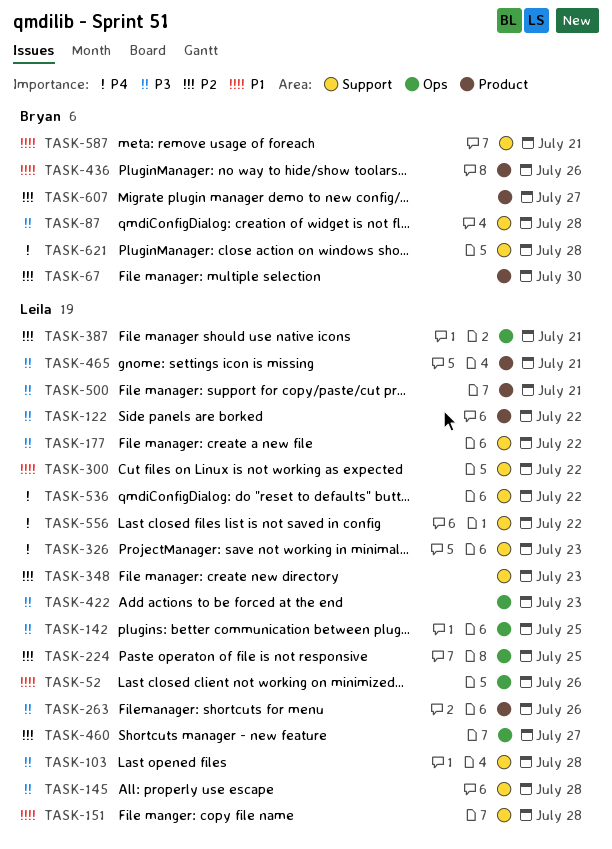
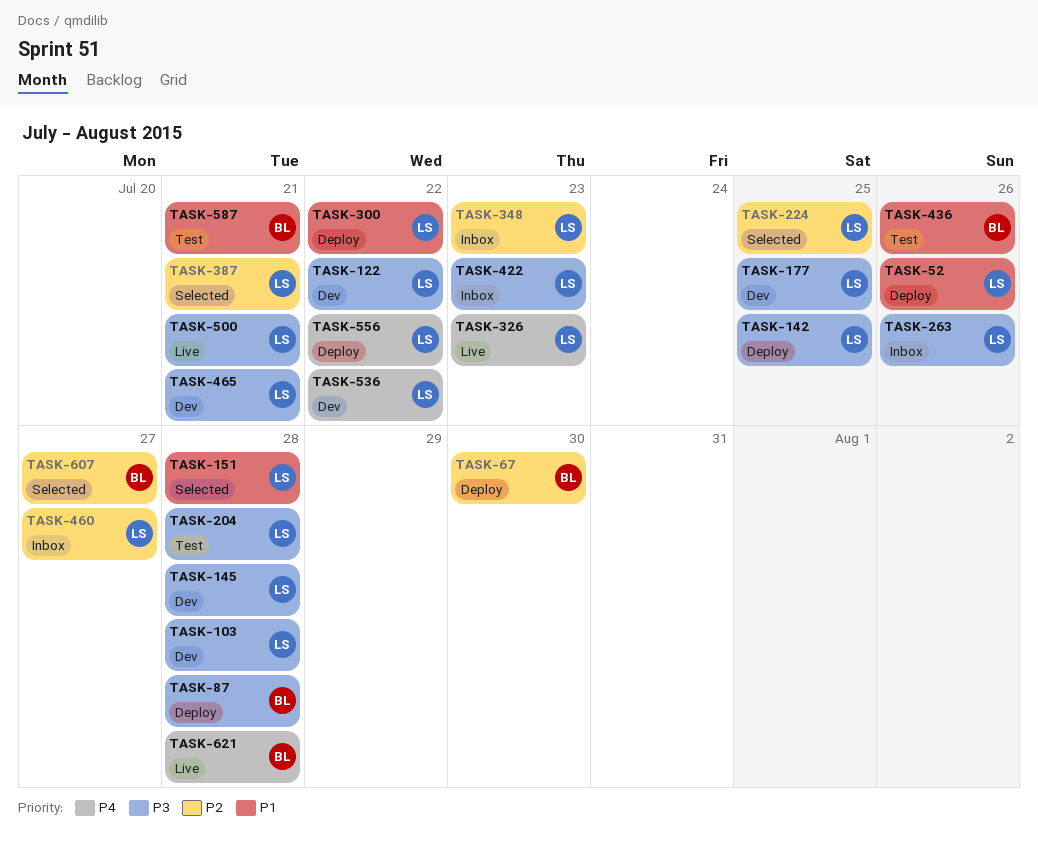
TASK-177, due: Jul 22 -> Jul 25
TASK-204: none -> present

